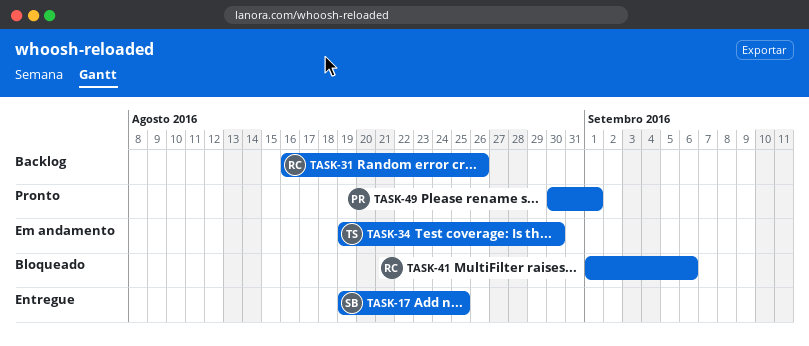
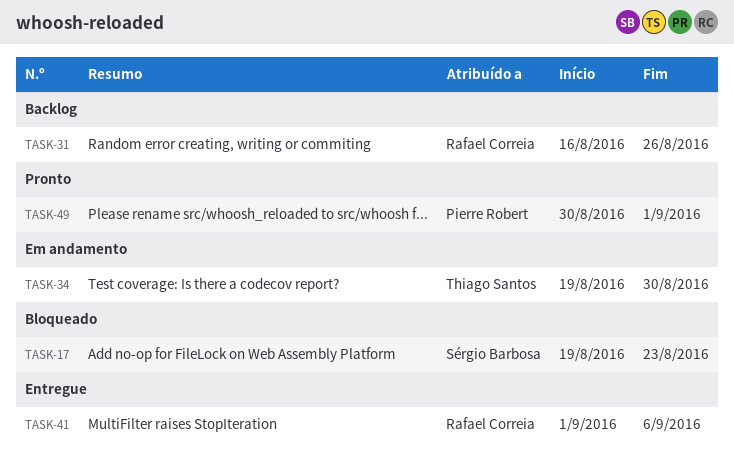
TASK-17, status: Entregue -> Bloqueado
TASK-17, due: Aug 25 -> Aug 23
TASK-41, status: Bloqueado -> Entregue

